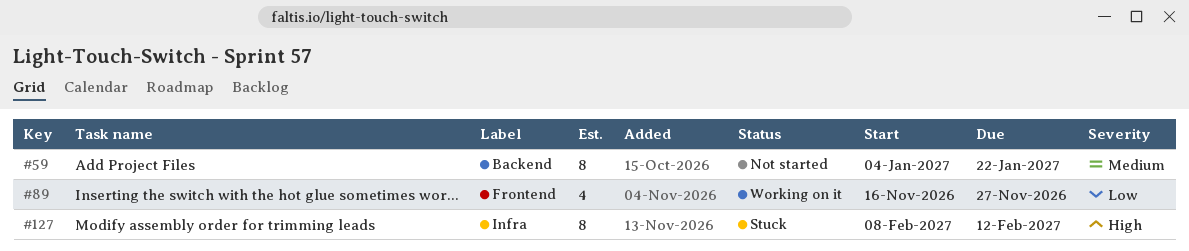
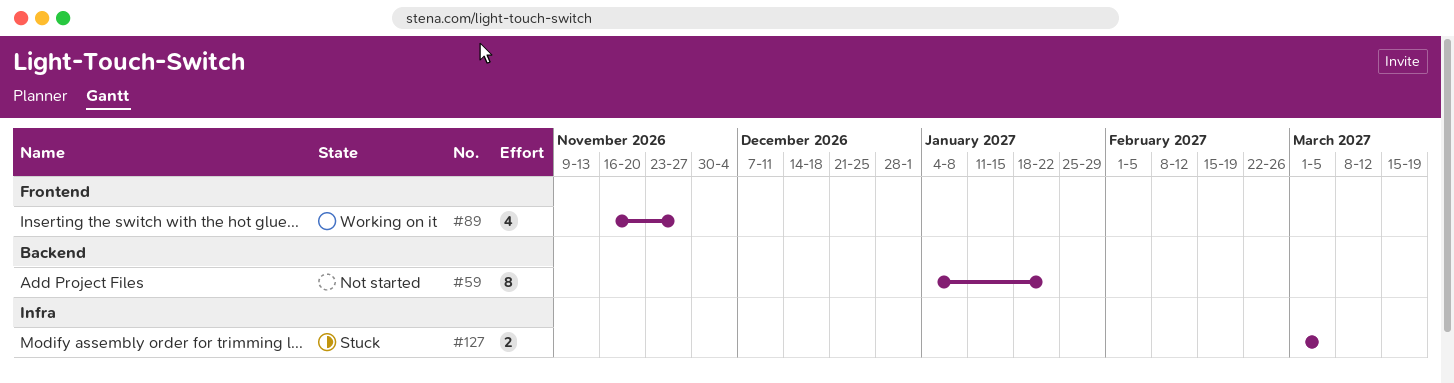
#127, estimate: 8 -> 2
#127, start: Feb 8 -> Mar 1
#127, due: Feb 12 -> Mar 5

